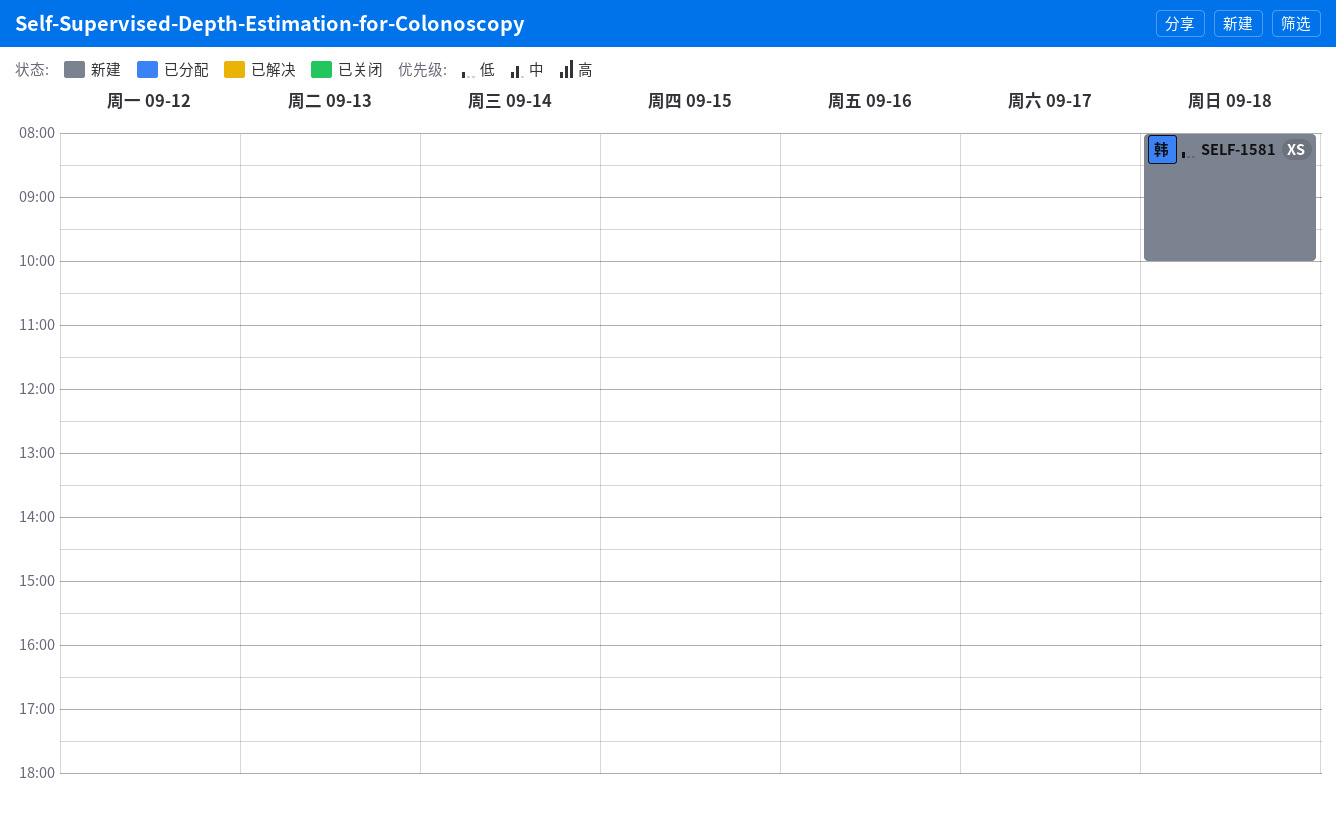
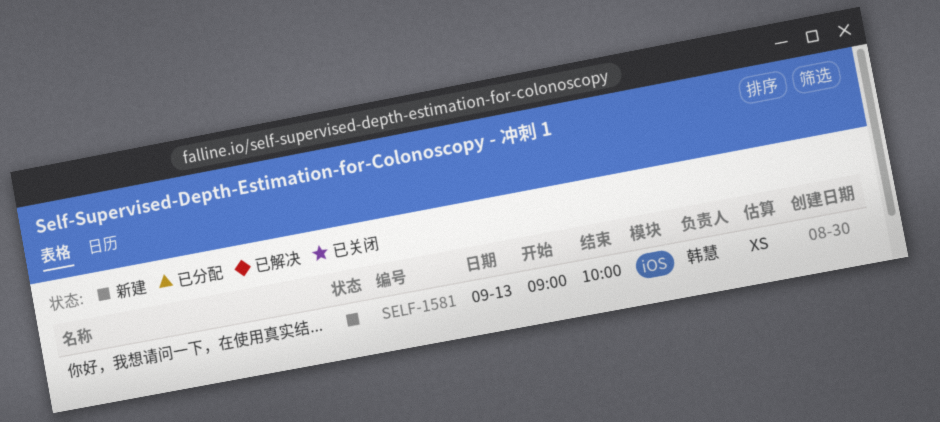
SELF-1581, day: Sep 18 -> Sep 13
SELF-1581, begins: 08:00 -> 09:00

